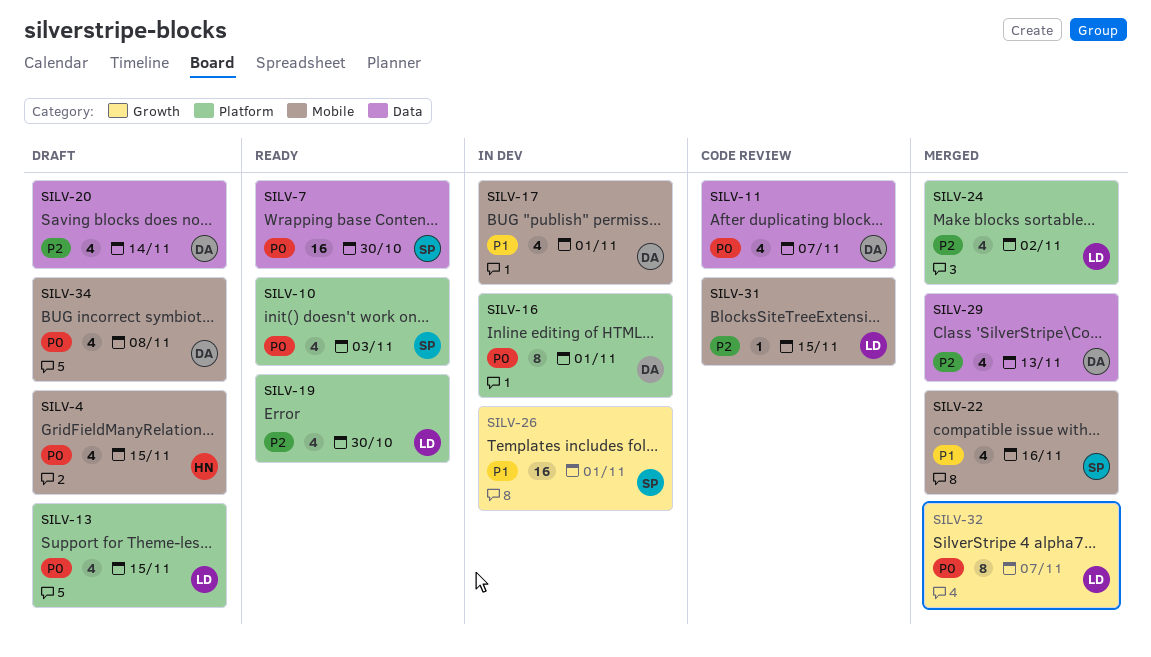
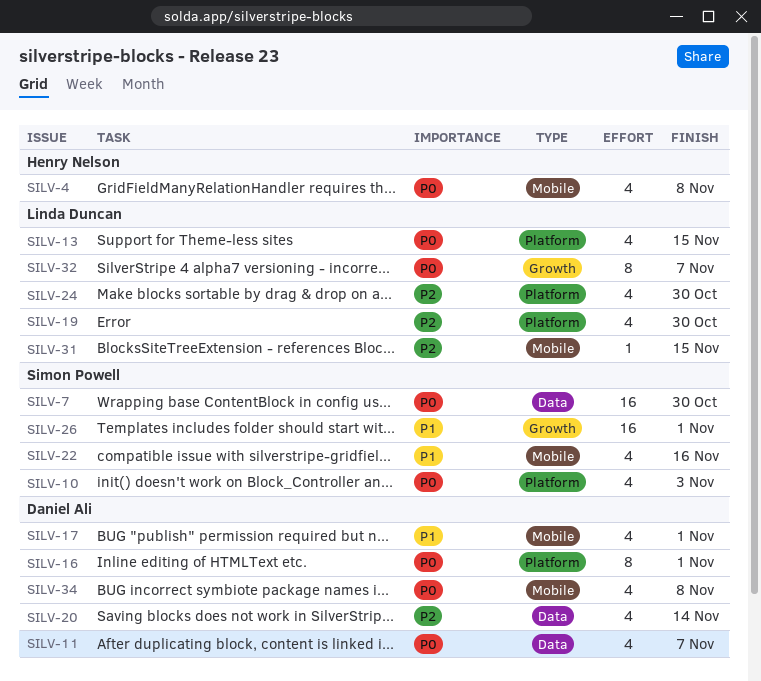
SILV-4, due: Nov 15 -> Nov 8
SILV-24, due: Nov 2 -> Oct 30
SILV-29: present -> none

